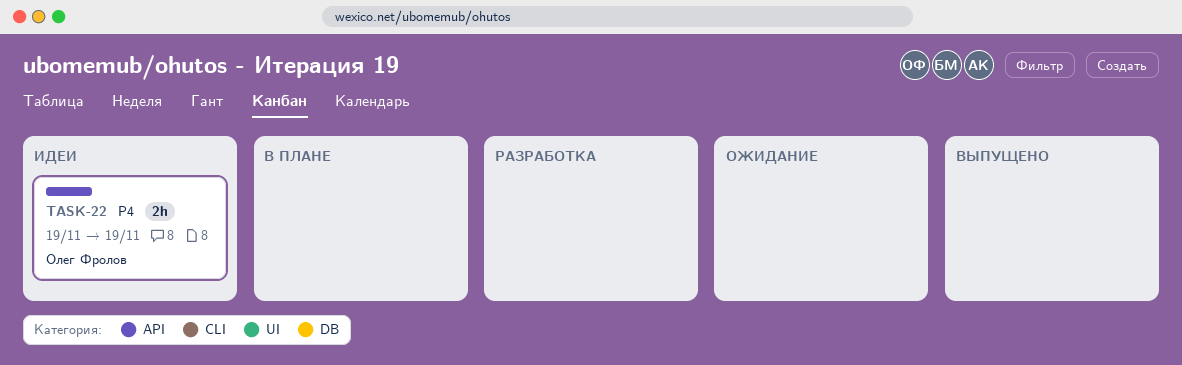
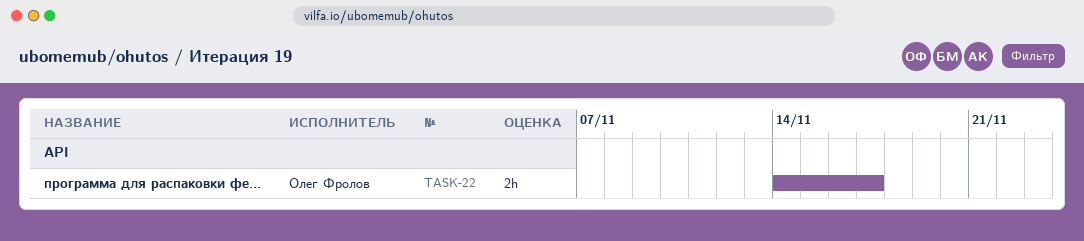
TASK-22, start: Nov 19 -> Nov 14
TASK-22, due: Nov 19 -> Nov 17

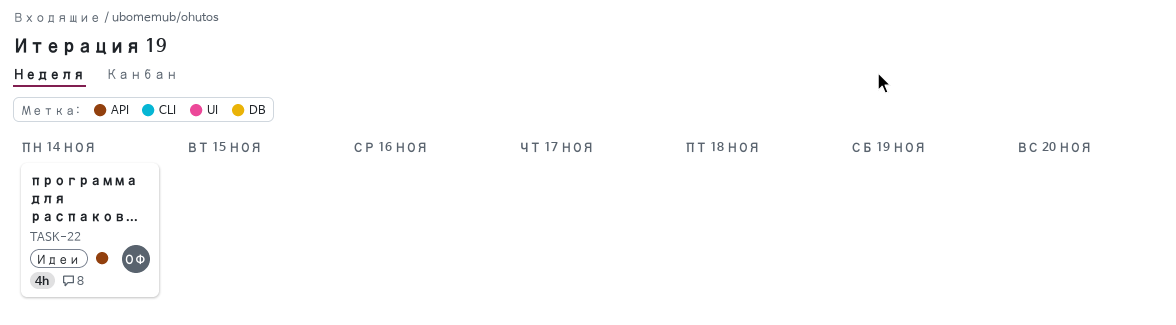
TASK-22, estimate: 2h -> 4h
TASK-22, due: Nov 17 -> Nov 14

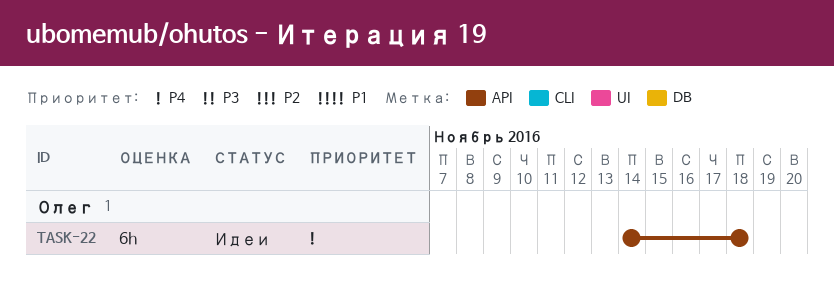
TASK-22, estimate: 4h -> 6h
TASK-22, due: Nov 14 -> Nov 18

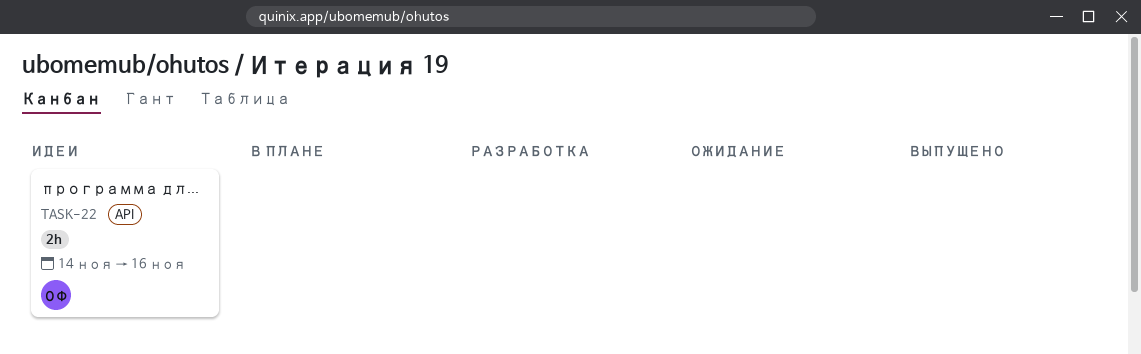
TASK-22, estimate: 6h -> 2h
TASK-22, due: Nov 18 -> Nov 16

